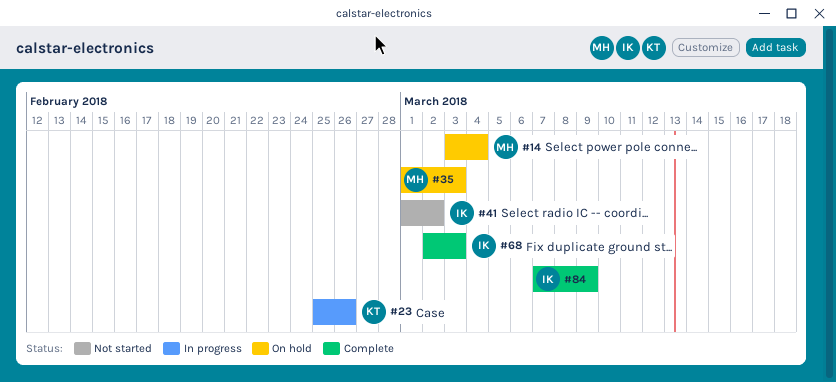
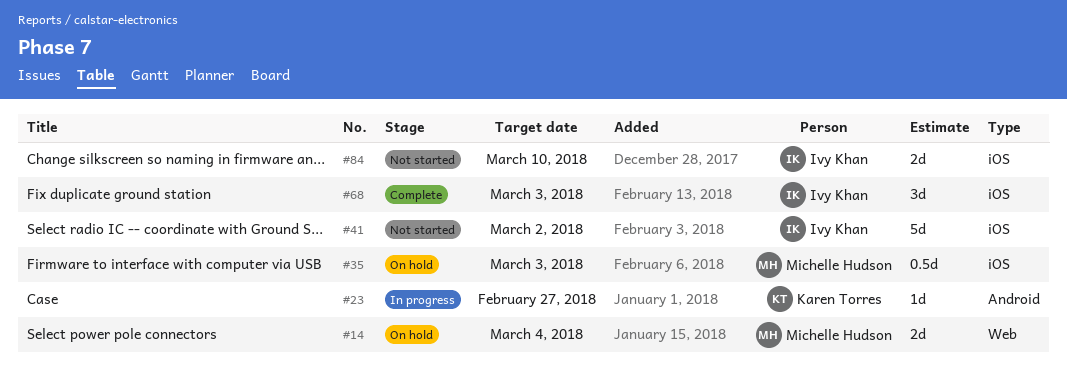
#23, due: Feb 26 -> Feb 27
#84, status: Complete -> Not started
#84, due: Mar 9 -> Mar 10

